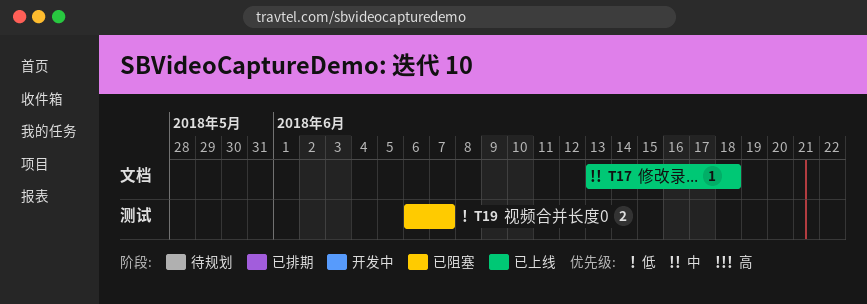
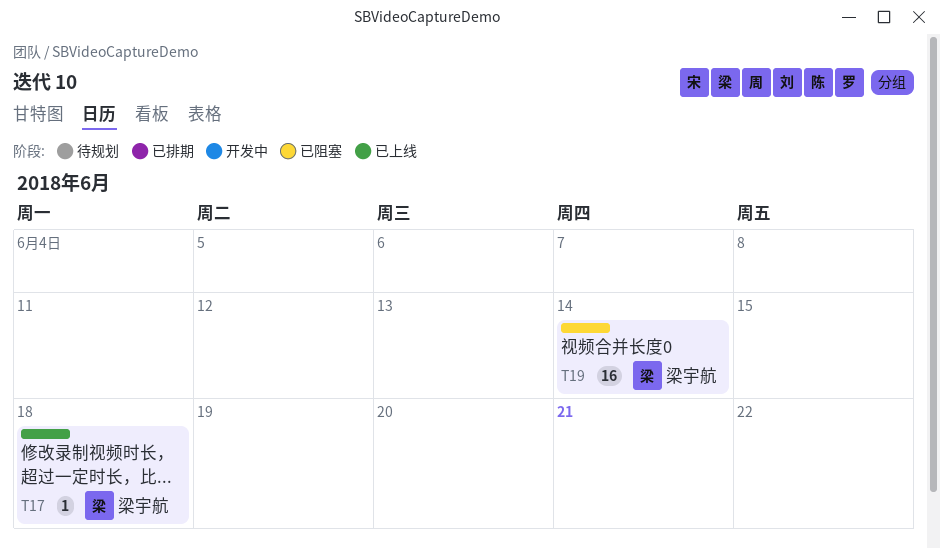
T19, estimate: 2 -> 16
T19, due: Jun 7 -> Jun 14

